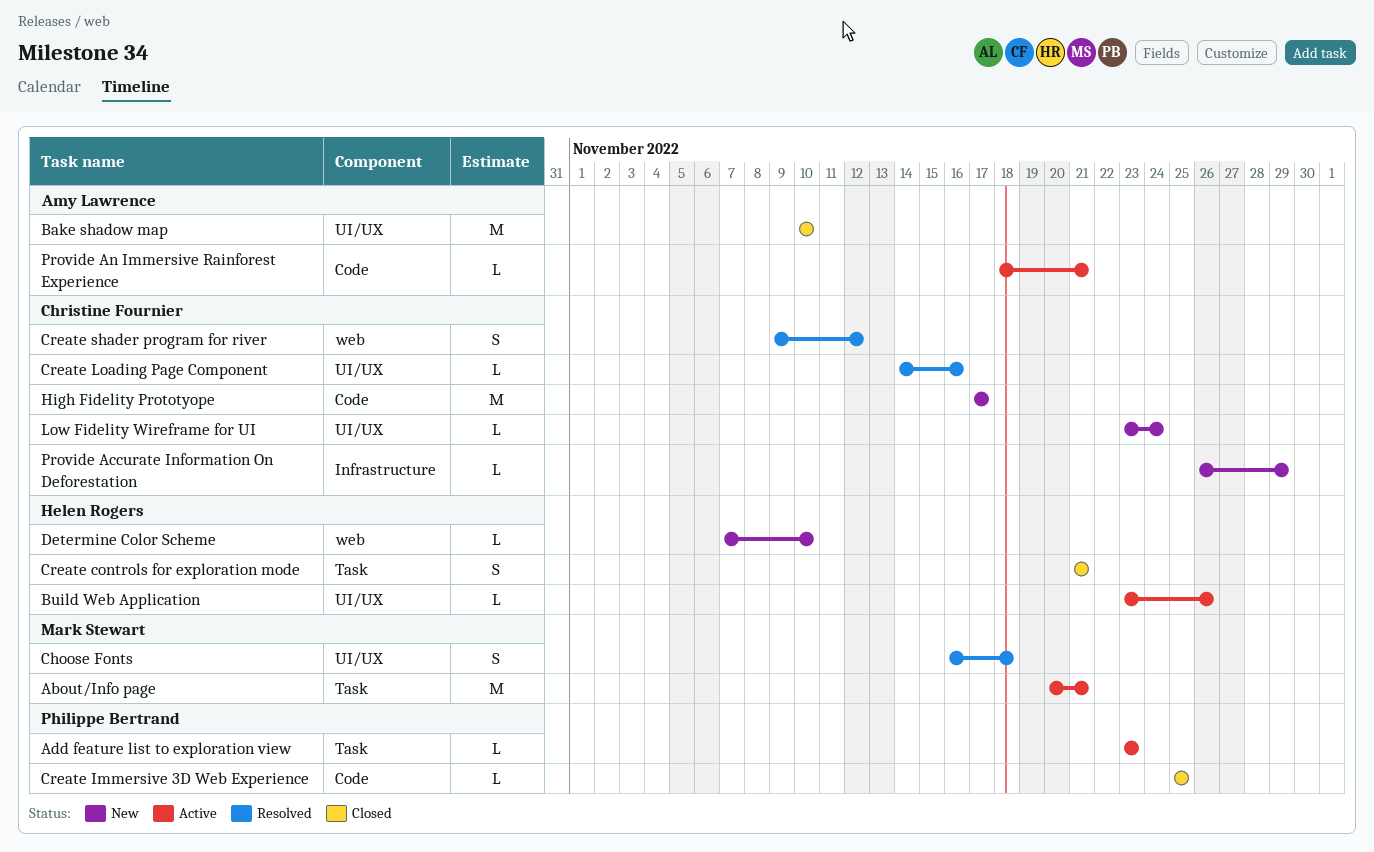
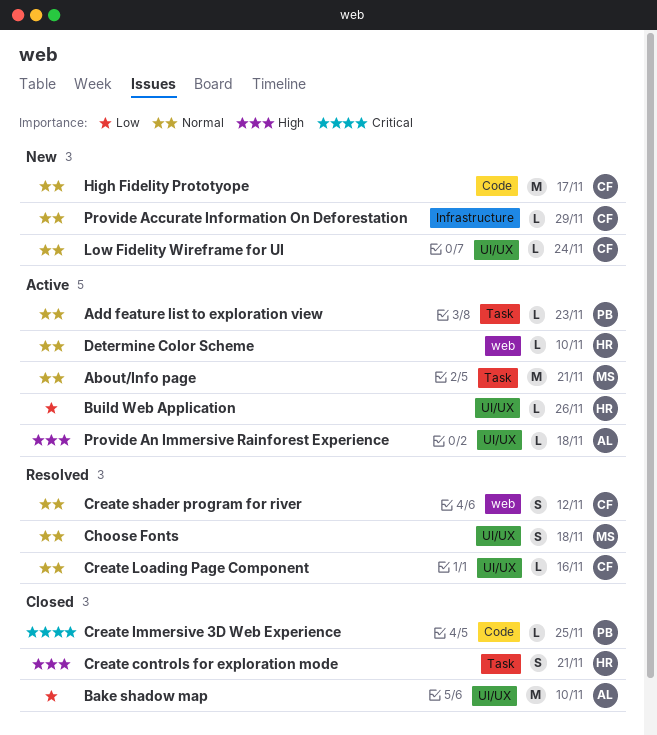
Determine Color Scheme, status: New -> Active
Provide An Immersive Rainforest Experience, label: Code -> UI/UX
Provide An Immersive Rainforest Experience, due: Nov 21 -> Nov 18

